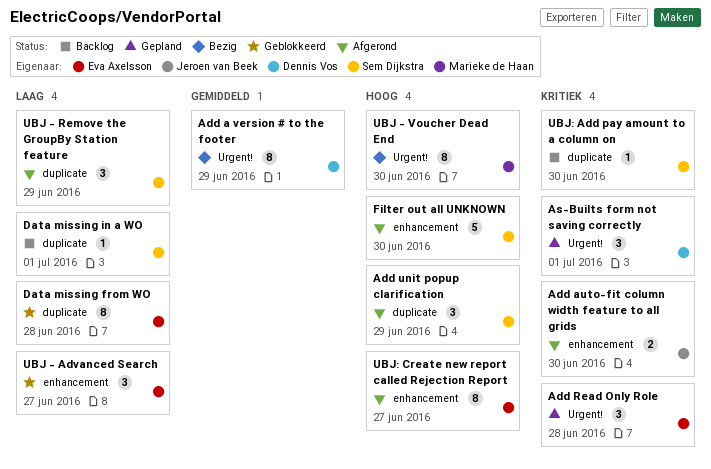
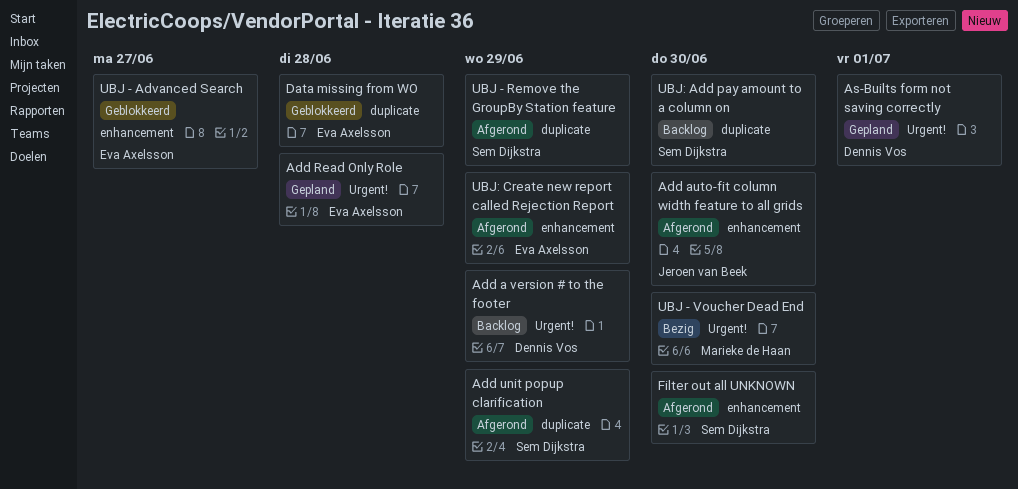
Add a version # to the footer, status: Bezig -> Backlog
Data missing in a WO: present -> none
UBJ: Create new report called Rejection Report, due: Jun 27 -> Jun 29

